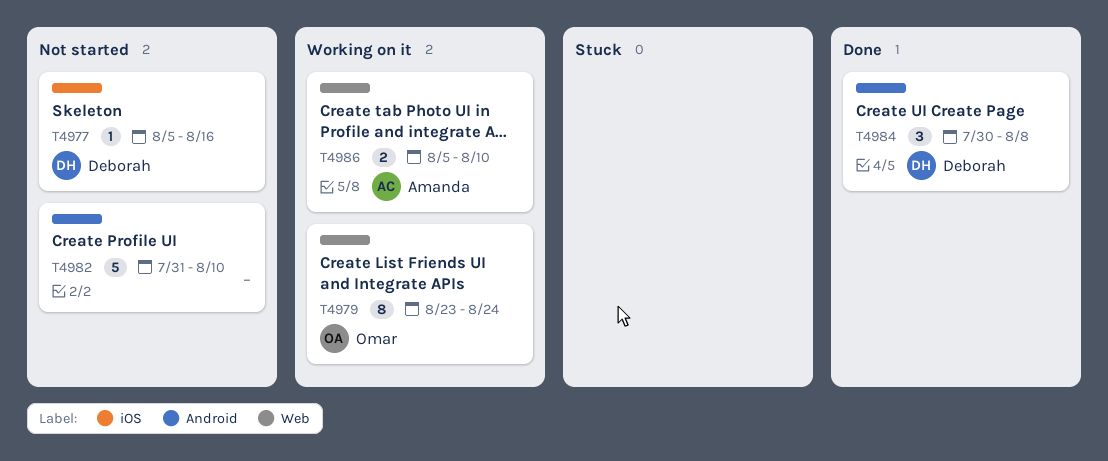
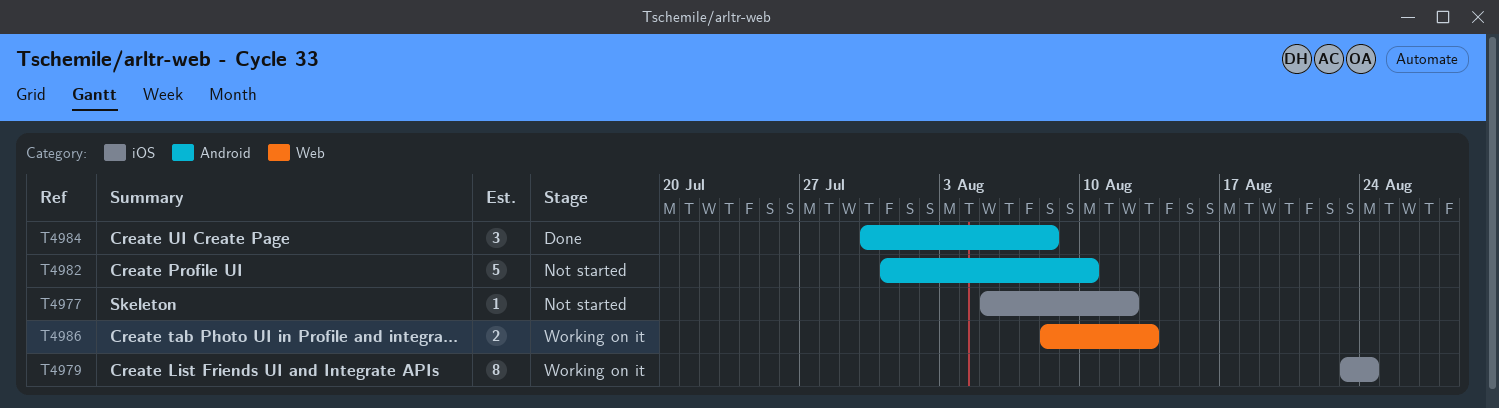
T4977, due: Aug 16 -> Aug 12
T4979, label: Web -> iOS
T4986, start: Aug 5 -> Aug 8
T4986, due: Aug 10 -> Aug 13

